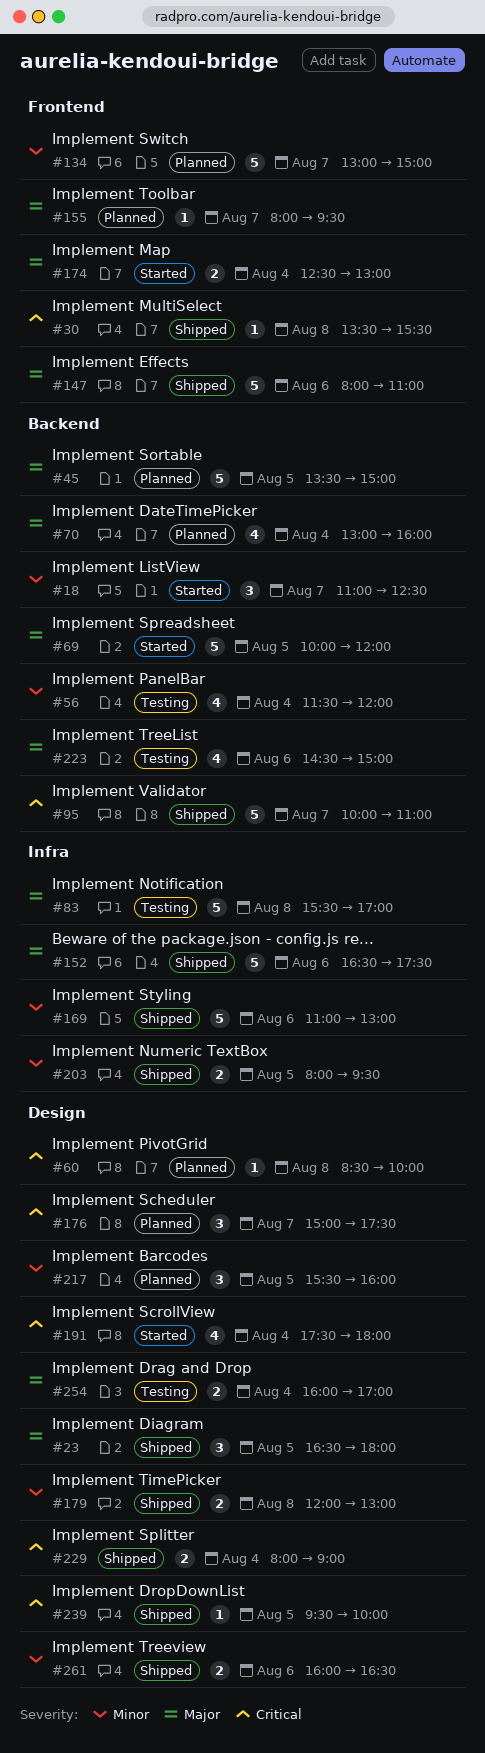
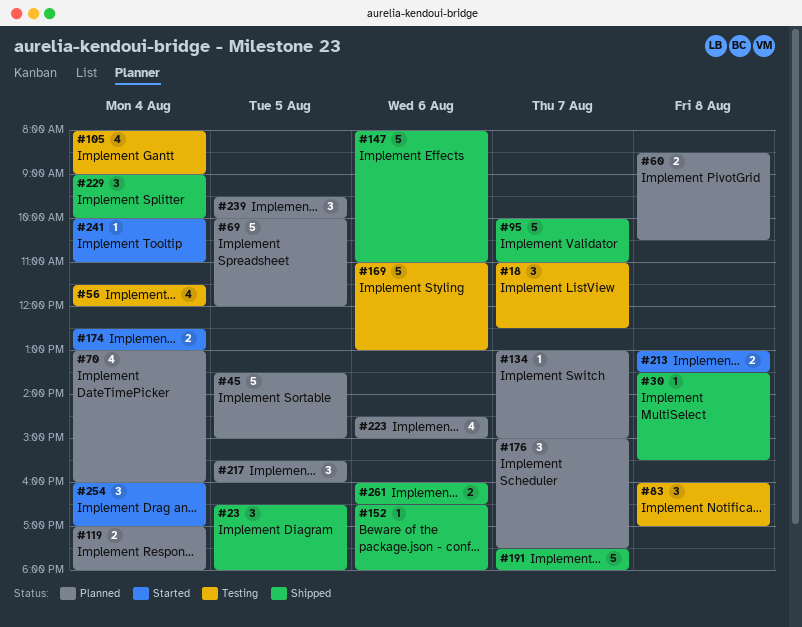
#18, status: Started -> Testing
#60, estimate: 1 -> 2
#60, ends: 10:00 -> 10:30
#69, status: Started -> Planned
#83, estimate: 5 -> 3
#83, begins: 15:30 -> 16:00
#105: none -> present
#119: none -> present
#134, estimate: 5 -> 1
#152, estimate: 5 -> 1
#152, ends: 17:30 -> 18:00
#155: present -> none
#169, status: Shipped -> Testing
#179: present -> none
#191, status: Started -> Shipped
#191, estimate: 4 -> 5
#191, day: Aug 4 -> Aug 7
#203: present -> none
#213: none -> present
#223, status: Testing -> Planned
#229, estimate: 2 -> 3
#229, begins: 08:00 -> 09:00
#229, ends: 09:00 -> 10:00
#239, status: Shipped -> Planned
#239, estimate: 1 -> 3
#241: none -> present
#254, status: Testing -> Started
#254, estimate: 2 -> 3

